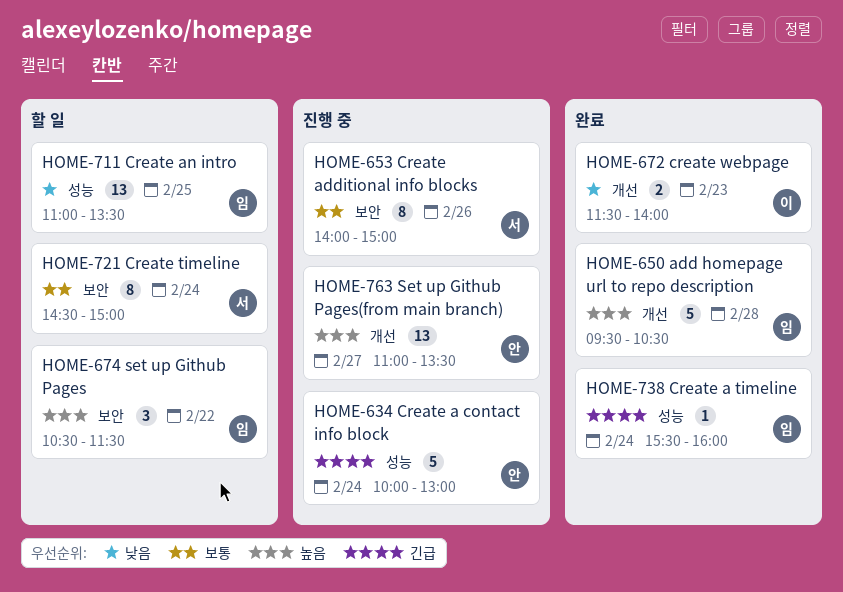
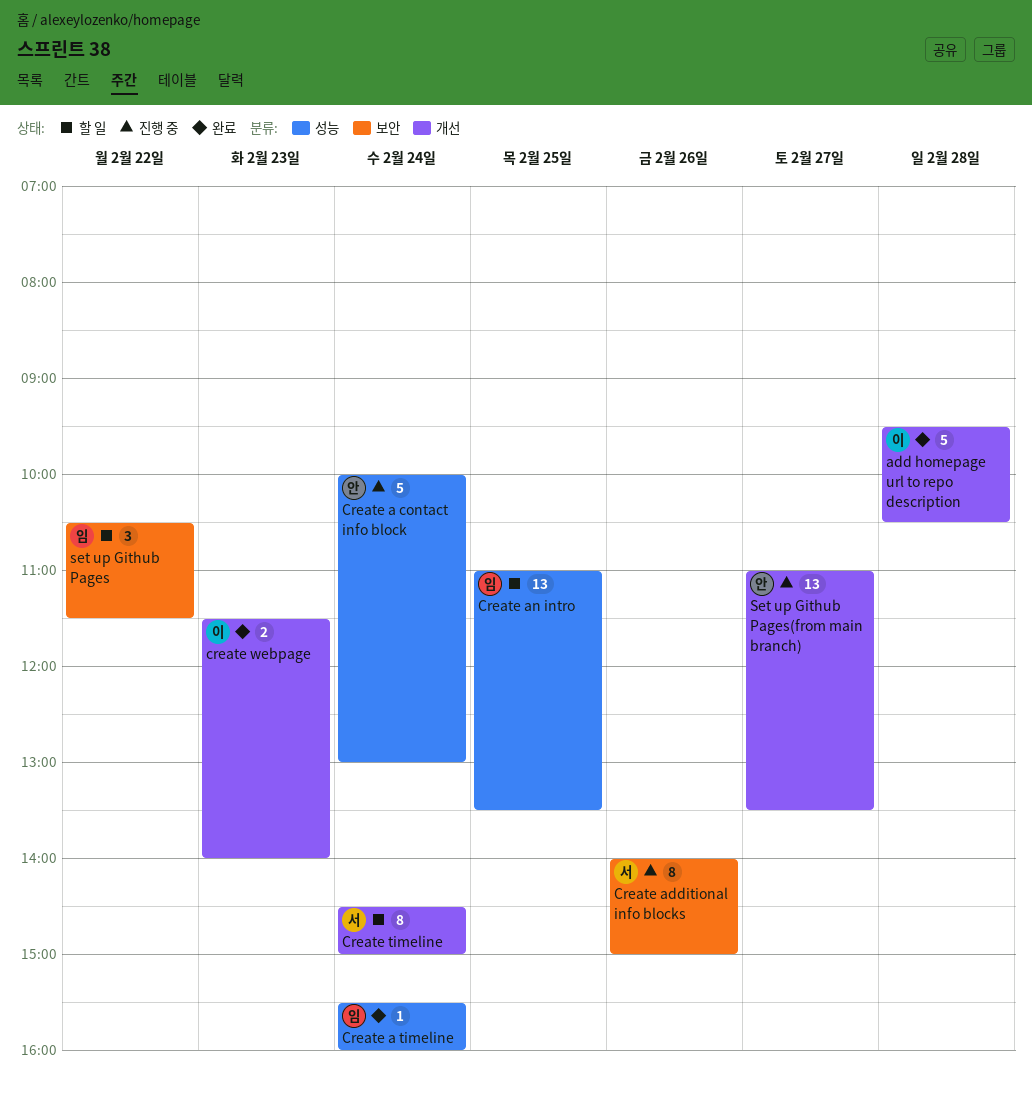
add homepage url to repo description, owner: 임 -> 이
Create timeline, label: 보안 -> 개선

